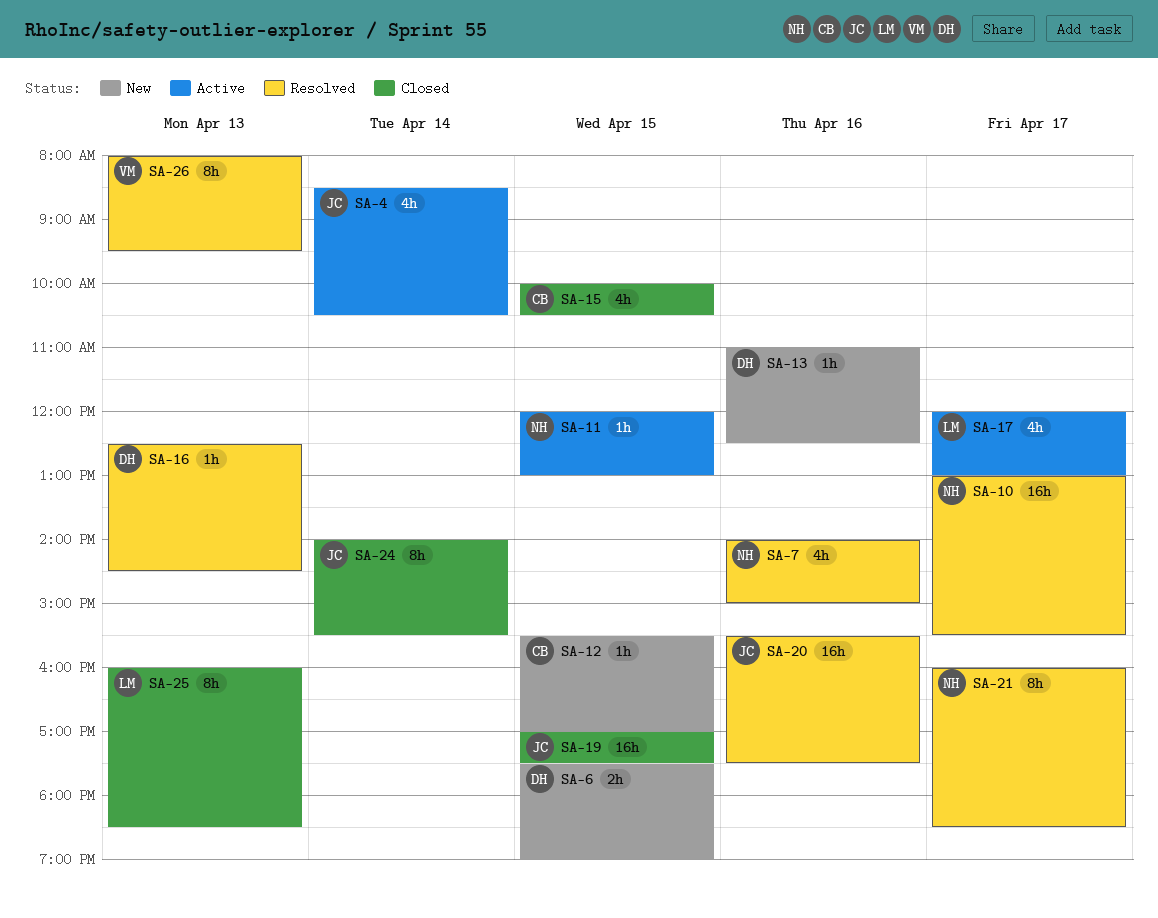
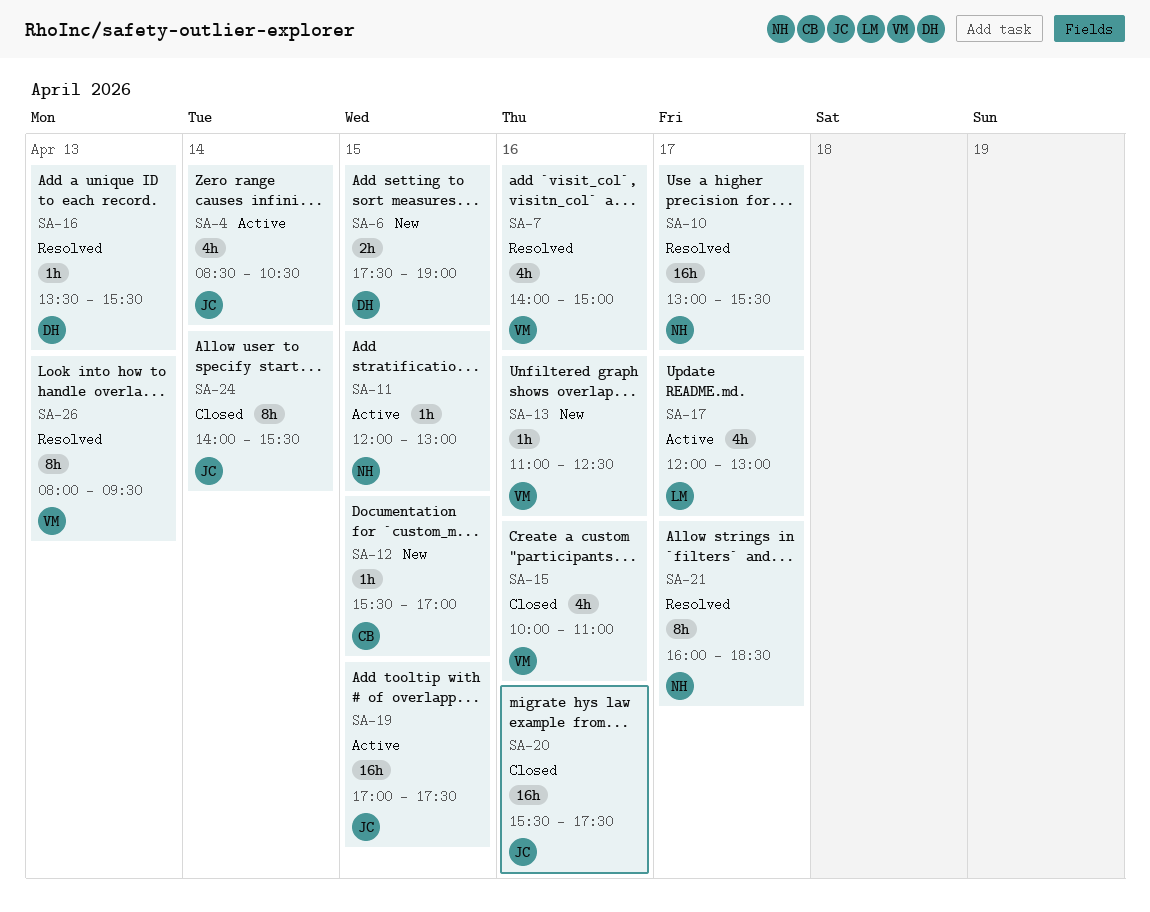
SA-7, owner: NH -> VM
SA-13, owner: DH -> VM
SA-15, owner: CB -> VM
SA-15, day: Apr 15 -> Apr 16
SA-15, ends: 10:30 -> 11:00
SA-16, begins: 12:30 -> 13:30
SA-16, ends: 14:30 -> 15:30
SA-19, status: Closed -> Active
SA-20, status: Resolved -> Closed
SA-25: present -> none

